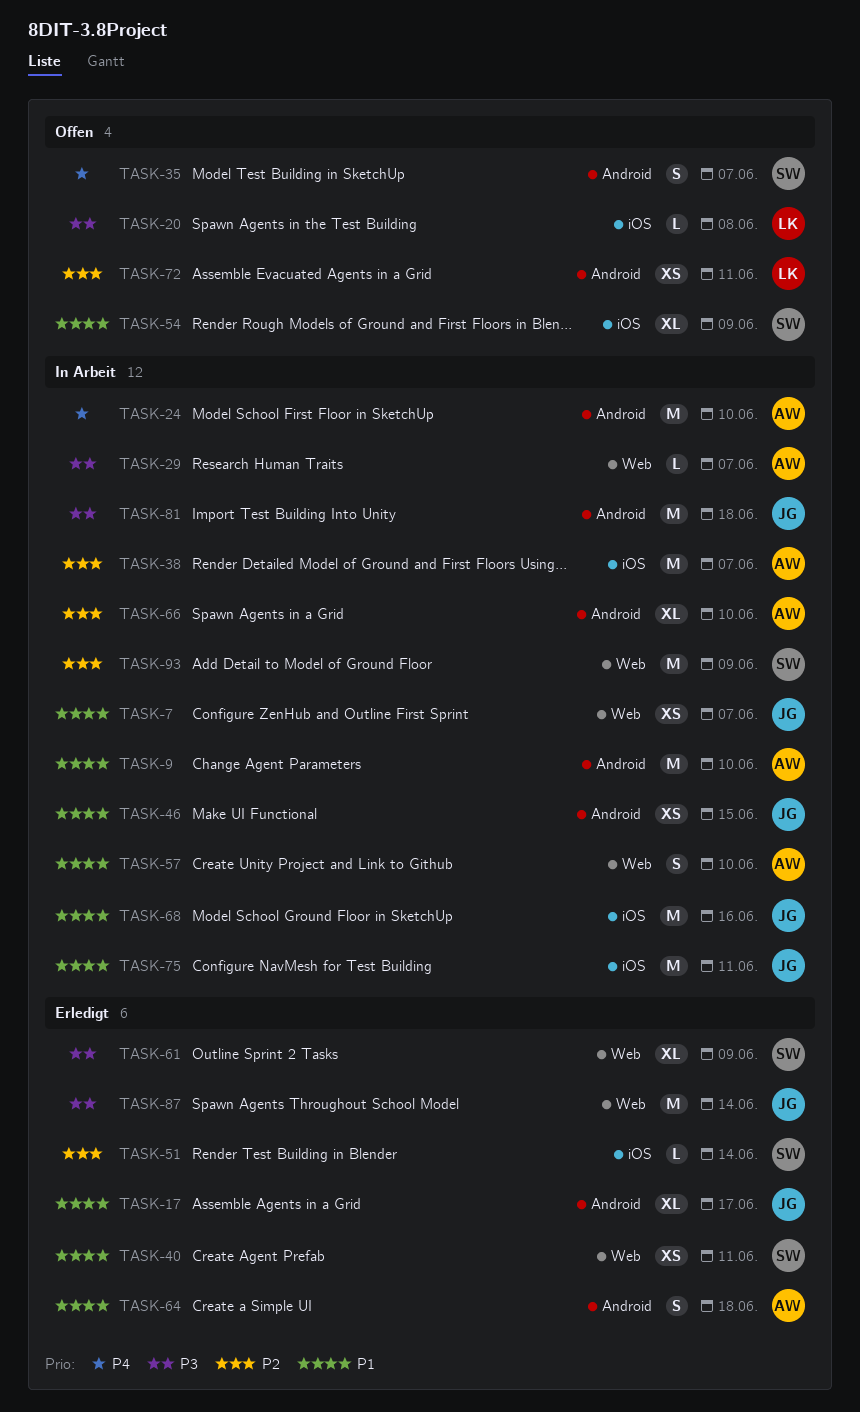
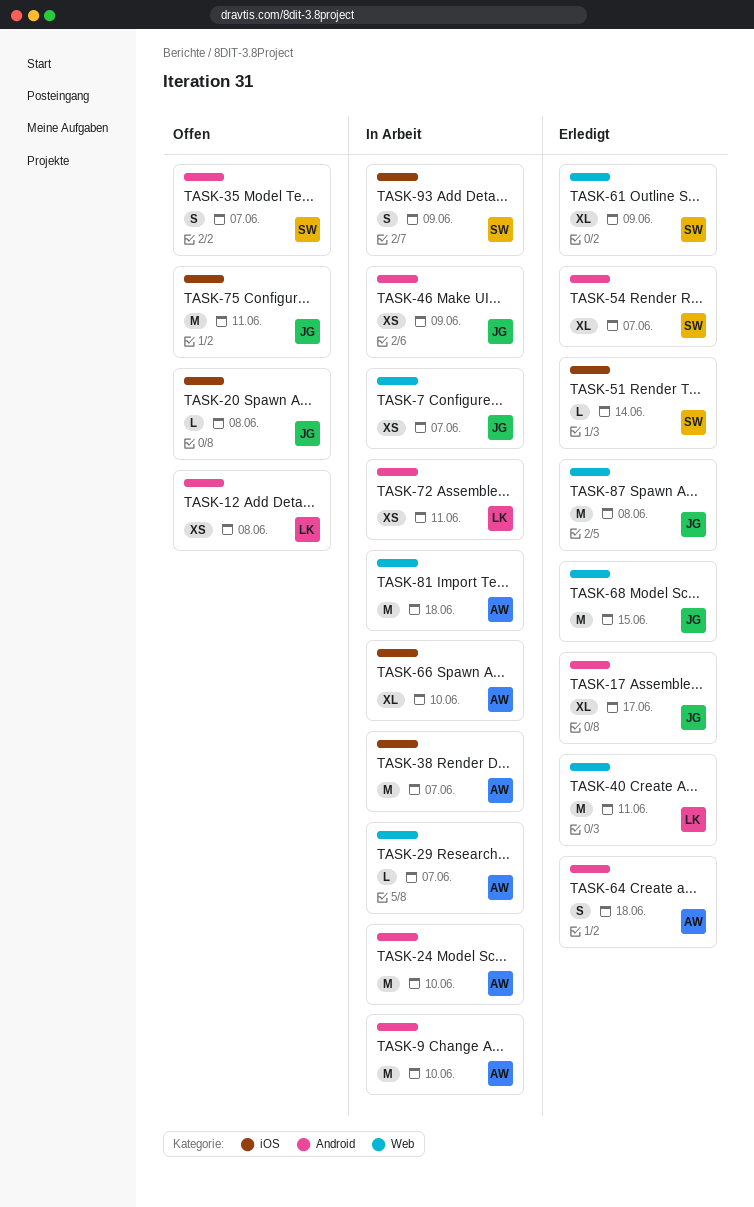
TASK-12: none -> present
TASK-20, owner: LK -> JG
TASK-40, owner: SW -> LK
TASK-40, estimate: XS -> M
TASK-46, due: Jun 15 -> Jun 9
TASK-54, status: Offen -> Erledigt
TASK-54, label: iOS -> Android
TASK-54, due: Jun 9 -> Jun 7
TASK-57: present -> none
TASK-66, label: Android -> iOS
TASK-68, status: In Arbeit -> Erledigt
TASK-68, label: iOS -> Web
TASK-68, due: Jun 16 -> Jun 15
TASK-72, status: Offen -> In Arbeit
TASK-75, status: In Arbeit -> Offen
TASK-81, owner: JG -> AW
TASK-81, label: Android -> Web
TASK-87, due: Jun 14 -> Jun 8
TASK-93, label: Web -> iOS
TASK-93, estimate: M -> S

